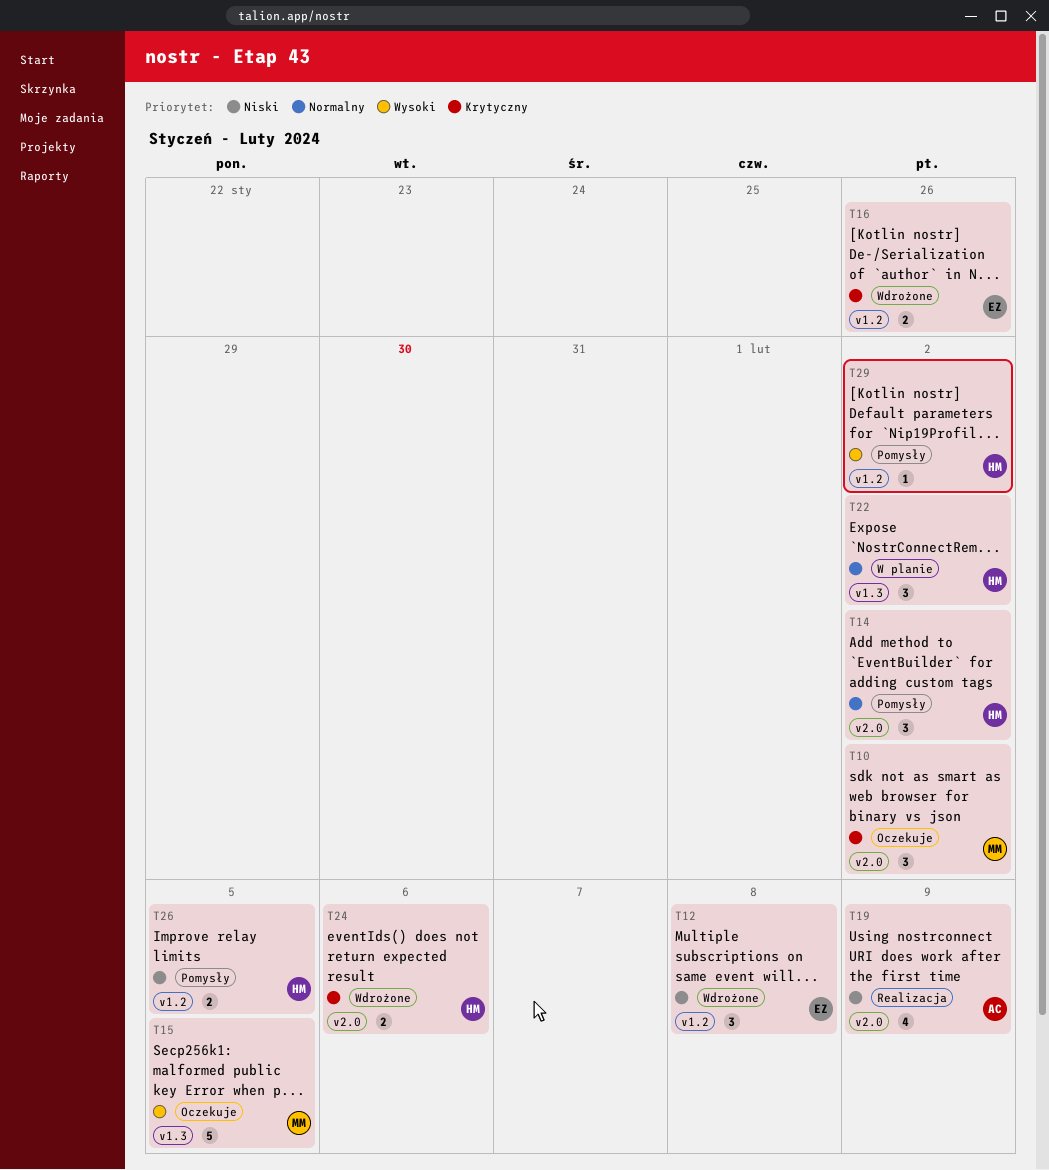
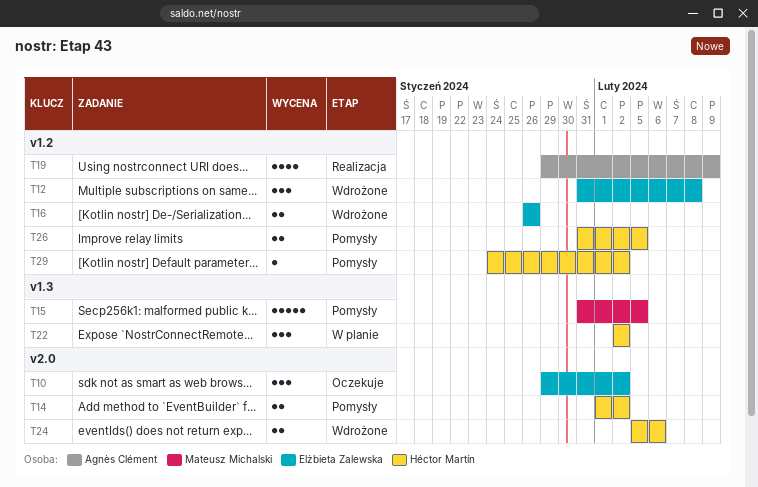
T10, owner: Mateusz Michalski -> Elżbieta Zalewska
T14, estimate: 3 -> 2
T15, status: Oczekuje -> Pomysły
T19, label: v2.0 -> v1.2

